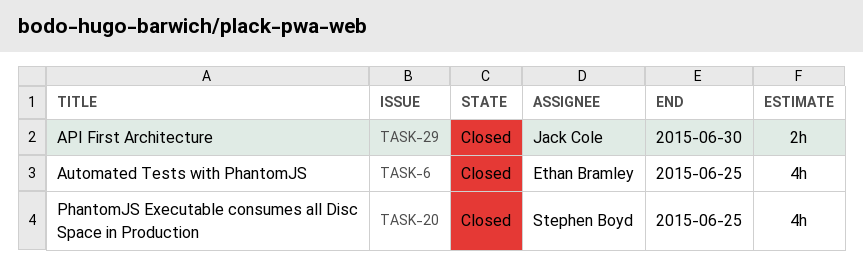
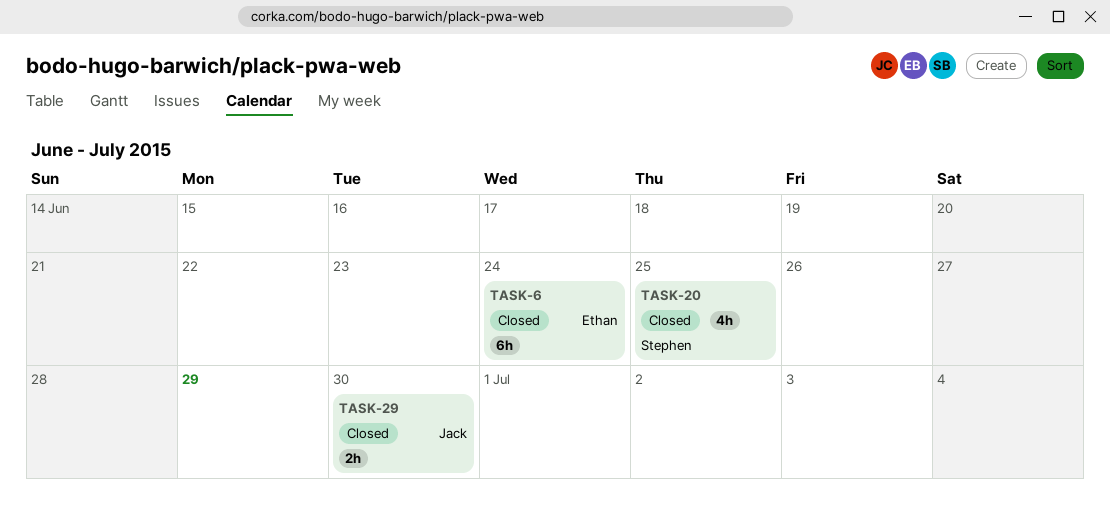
TASK-6, estimate: 4h -> 6h
TASK-6, due: Jun 25 -> Jun 24

